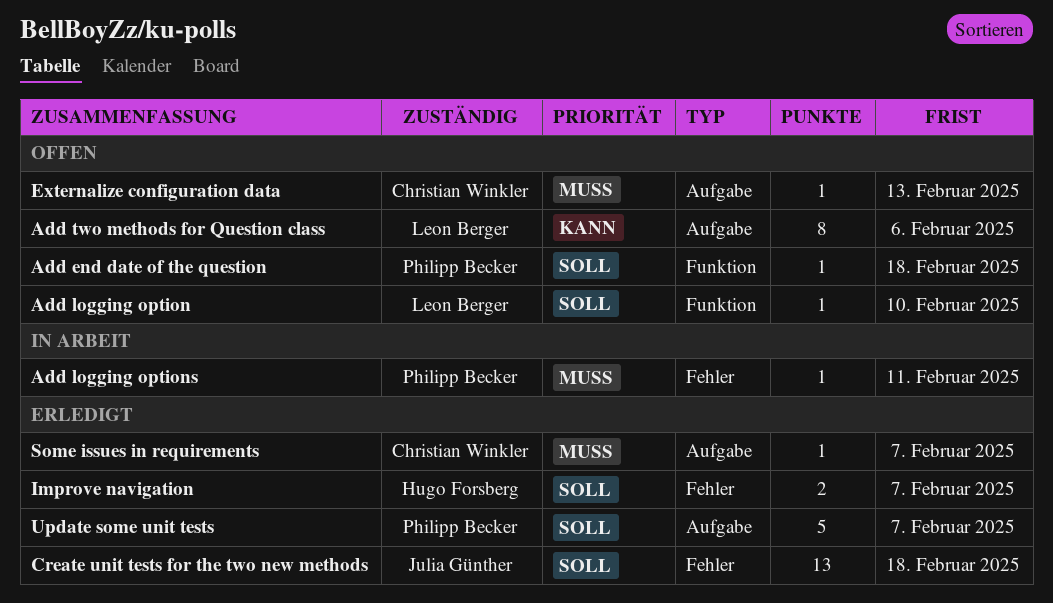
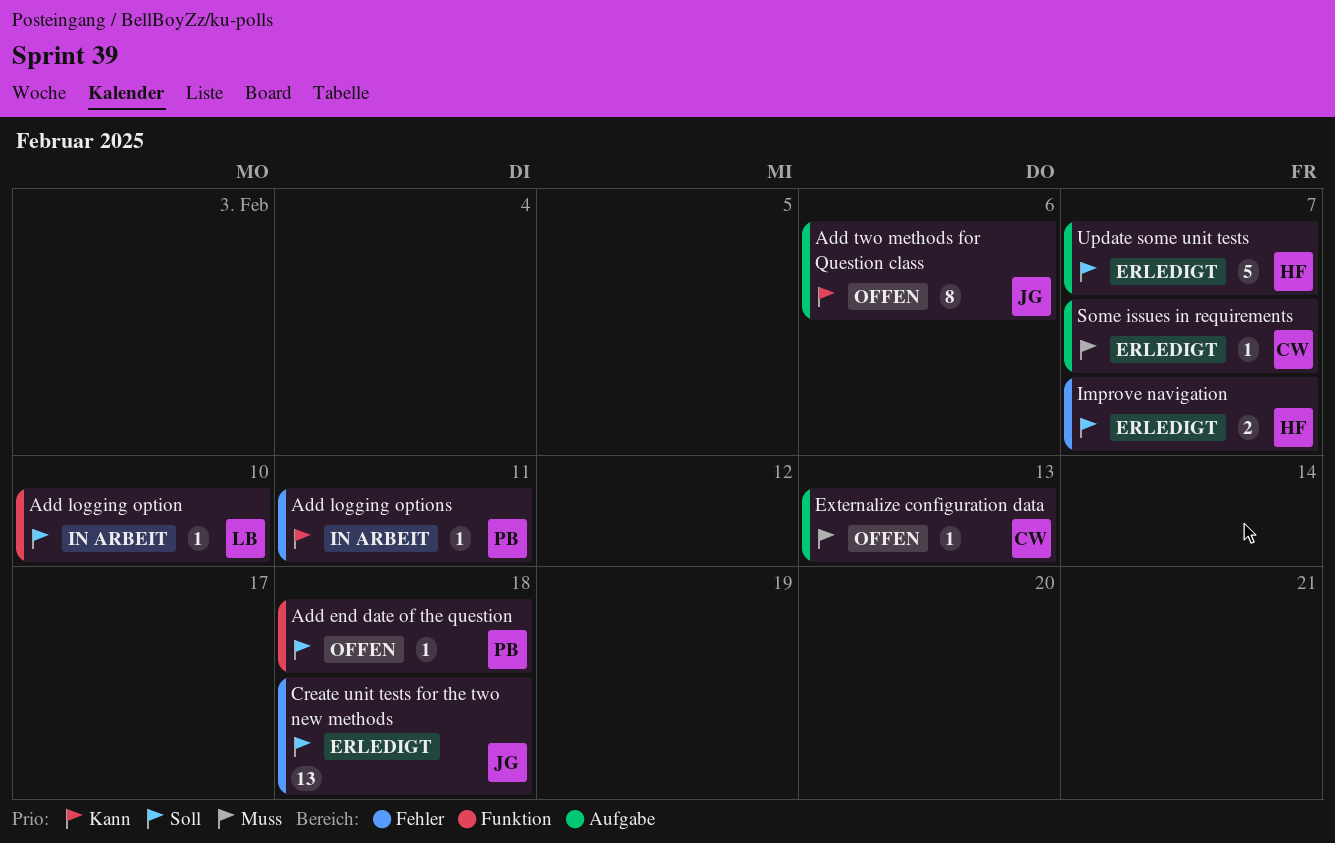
Add logging option, status: Offen -> In Arbeit
Add logging options, priority: Muss -> Kann
Add two methods for Question class, owner: Leon Berger -> Julia Günther
Update some unit tests, owner: Philipp Becker -> Hugo Forsberg

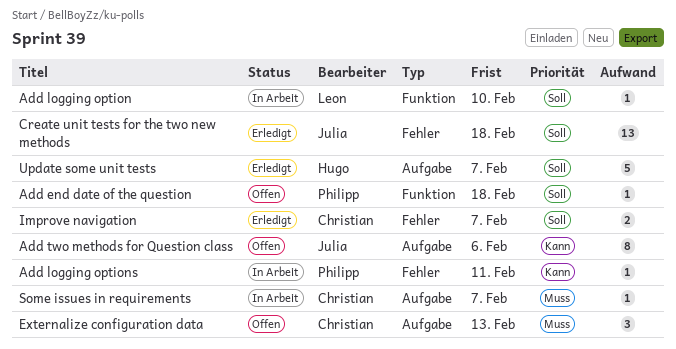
Externalize configuration data, estimate: 1 -> 3
Improve navigation, owner: Hugo -> Christian
Some issues in requirements, status: Erledigt -> In Arbeit

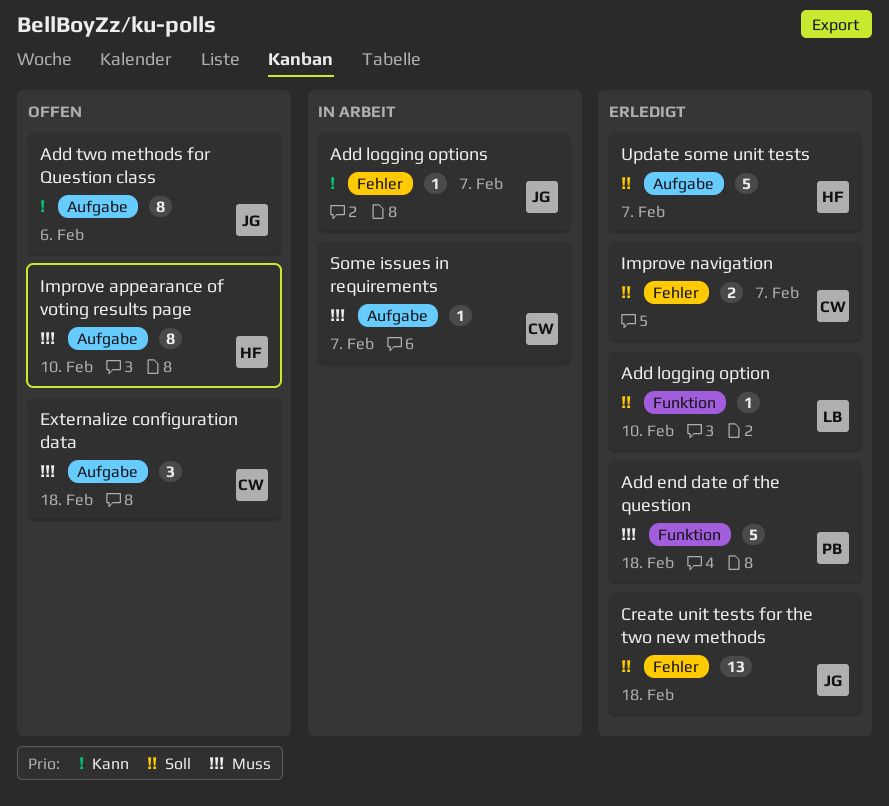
Add end date of the question, status: Offen -> Erledigt
Add end date of the question, priority: Soll -> Muss
Add end date of the question, estimate: 1 -> 5
Add logging option, status: In Arbeit -> Erledigt
Add logging options, owner: Philipp -> Julia
Add logging options, due: Feb 11 -> Feb 7
Externalize configuration data, due: Feb 13 -> Feb 18
Improve appearance of voting results page: none -> present

